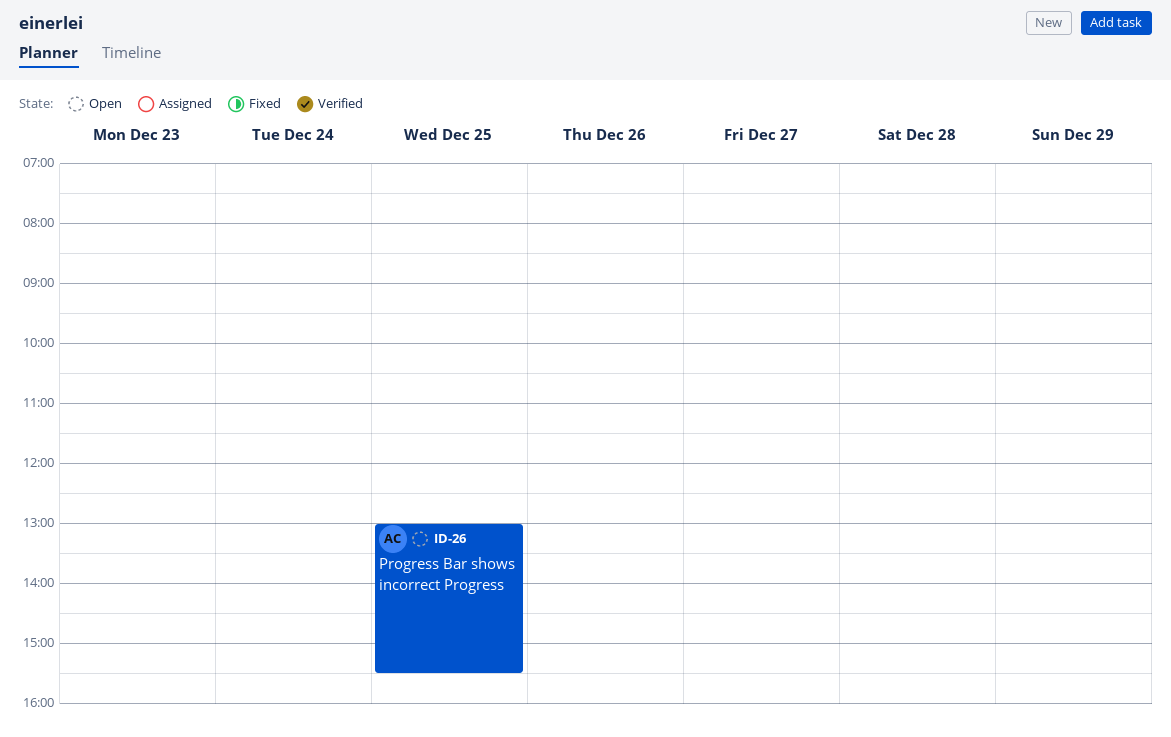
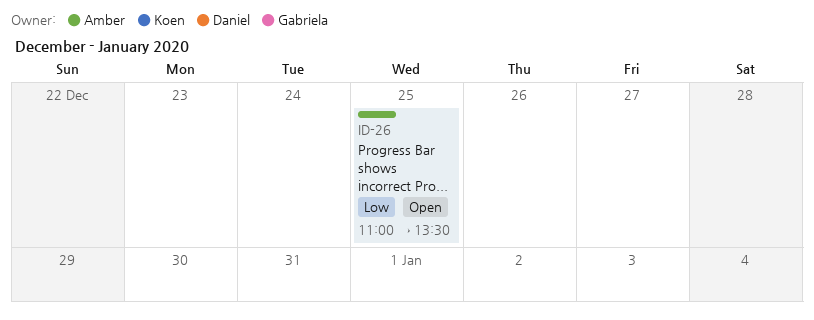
ID-26, begins: 13:00 -> 11:00
ID-26, ends: 15:30 -> 13:30

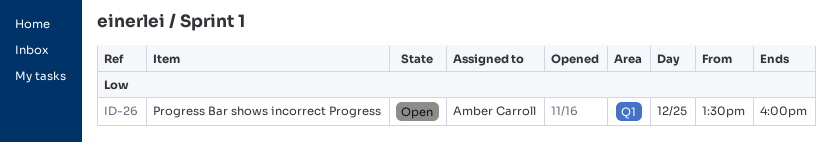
ID-26, begins: 11:00 -> 13:30
ID-26, ends: 13:30 -> 16:00

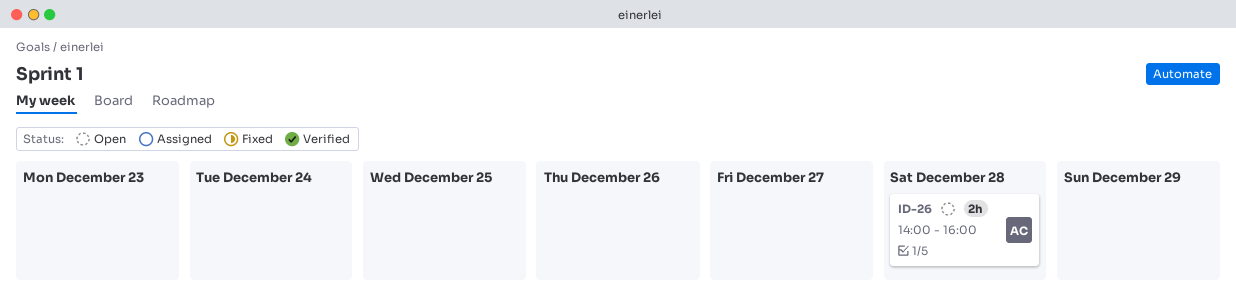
ID-26, day: Dec 25 -> Dec 28
ID-26, begins: 13:30 -> 14:00

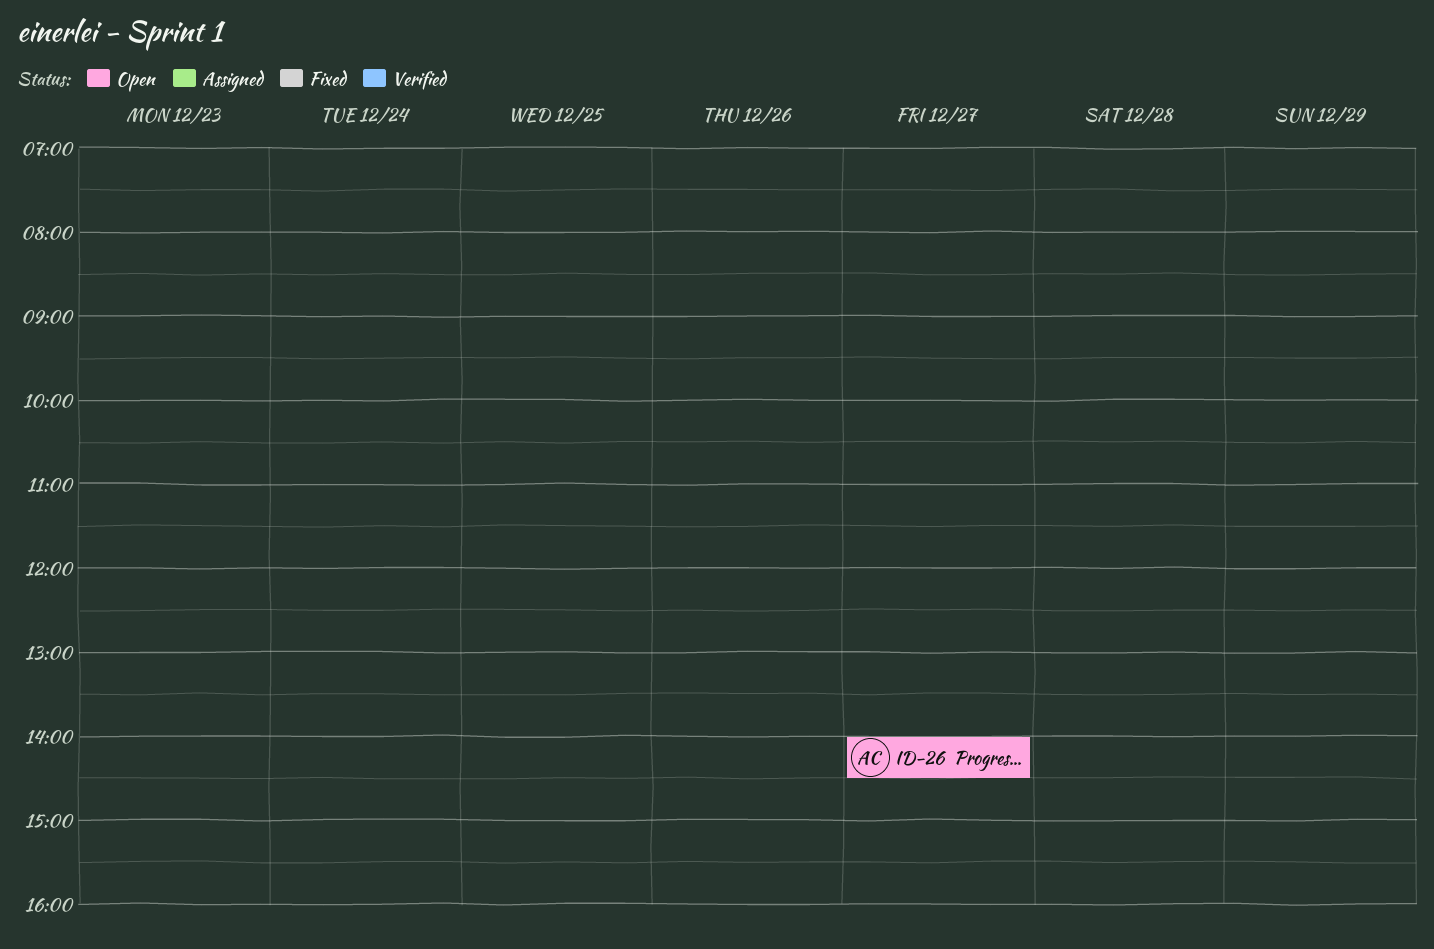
ID-26, day: Dec 28 -> Dec 27
ID-26, ends: 16:00 -> 14:30

